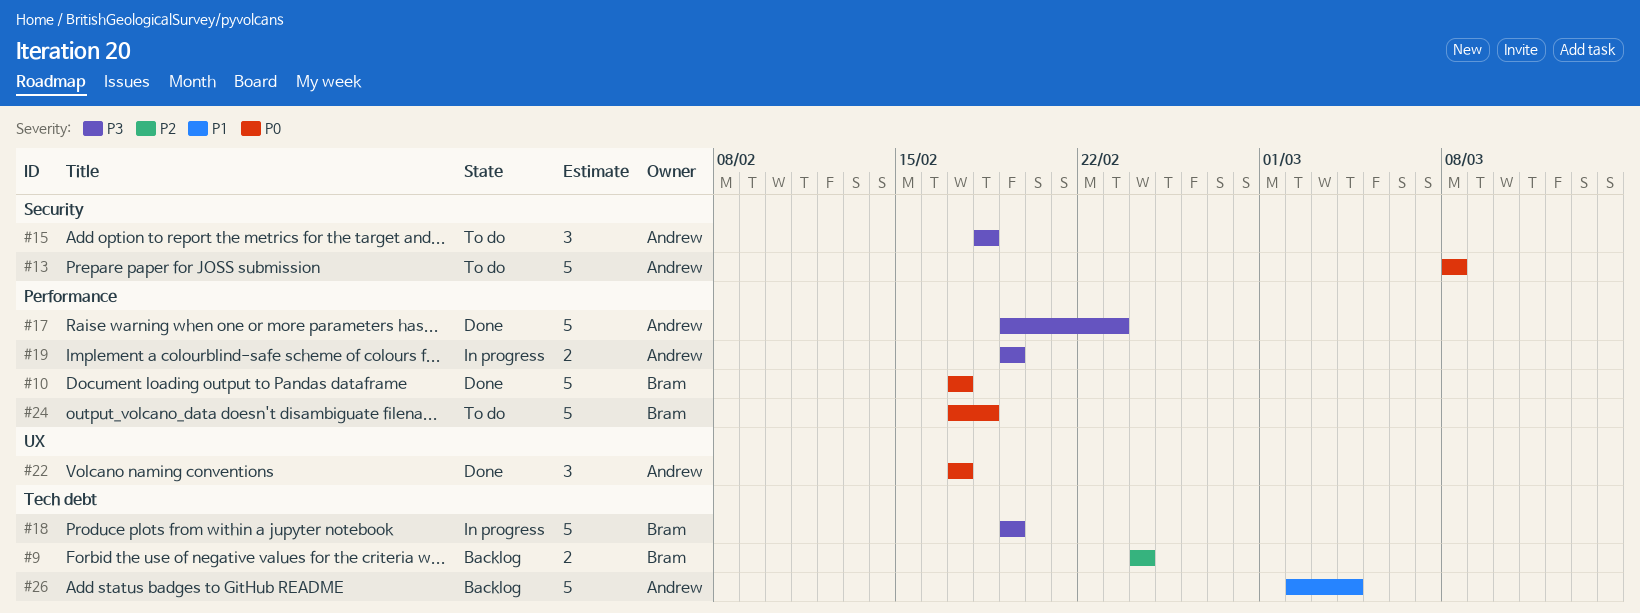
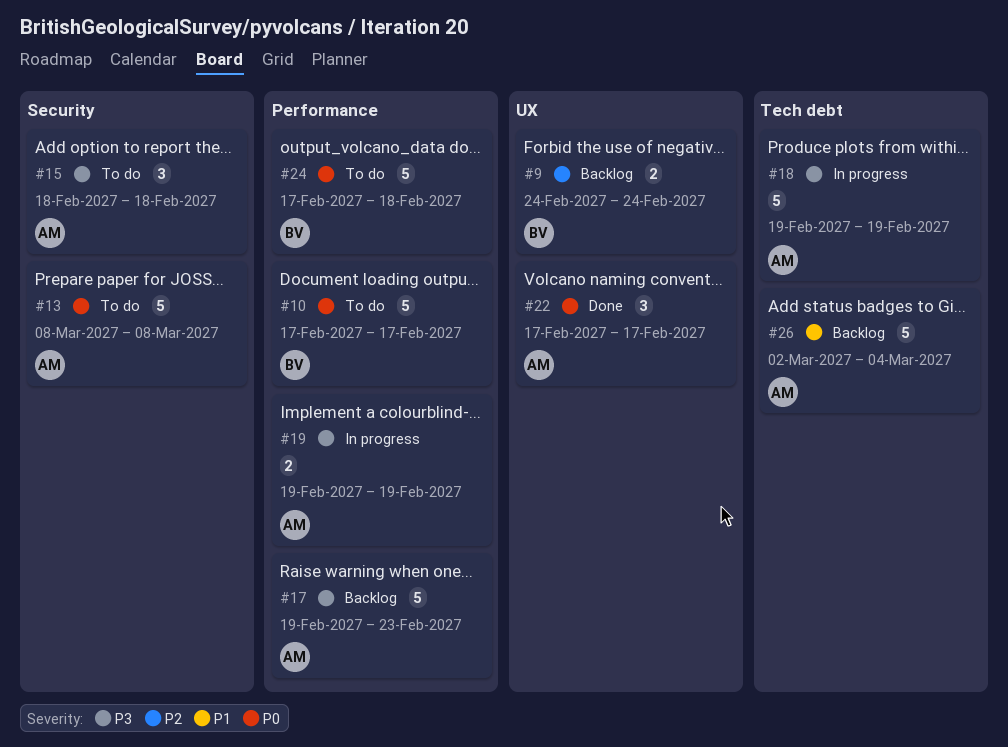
#9, label: Tech debt -> UX
#10, status: Done -> To do
#17, status: Done -> Backlog
#18, owner: Bram -> Andrew

